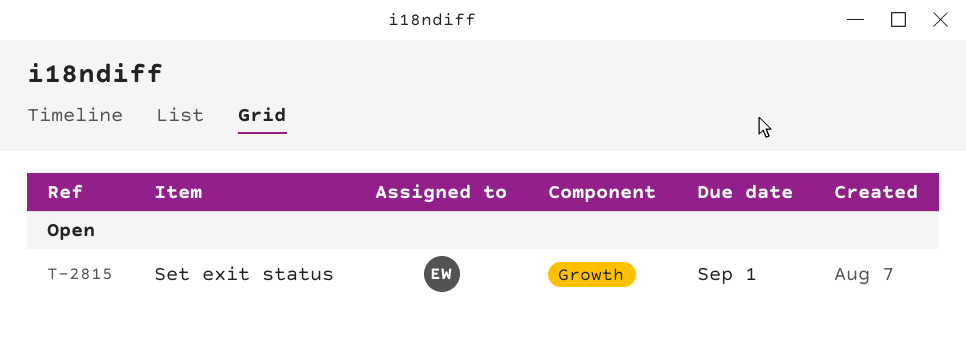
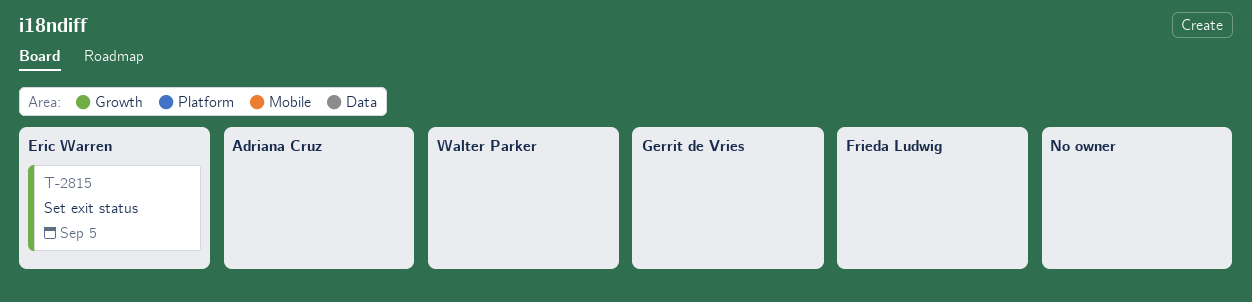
T-2815, due: Sep 1 -> Sep 5

